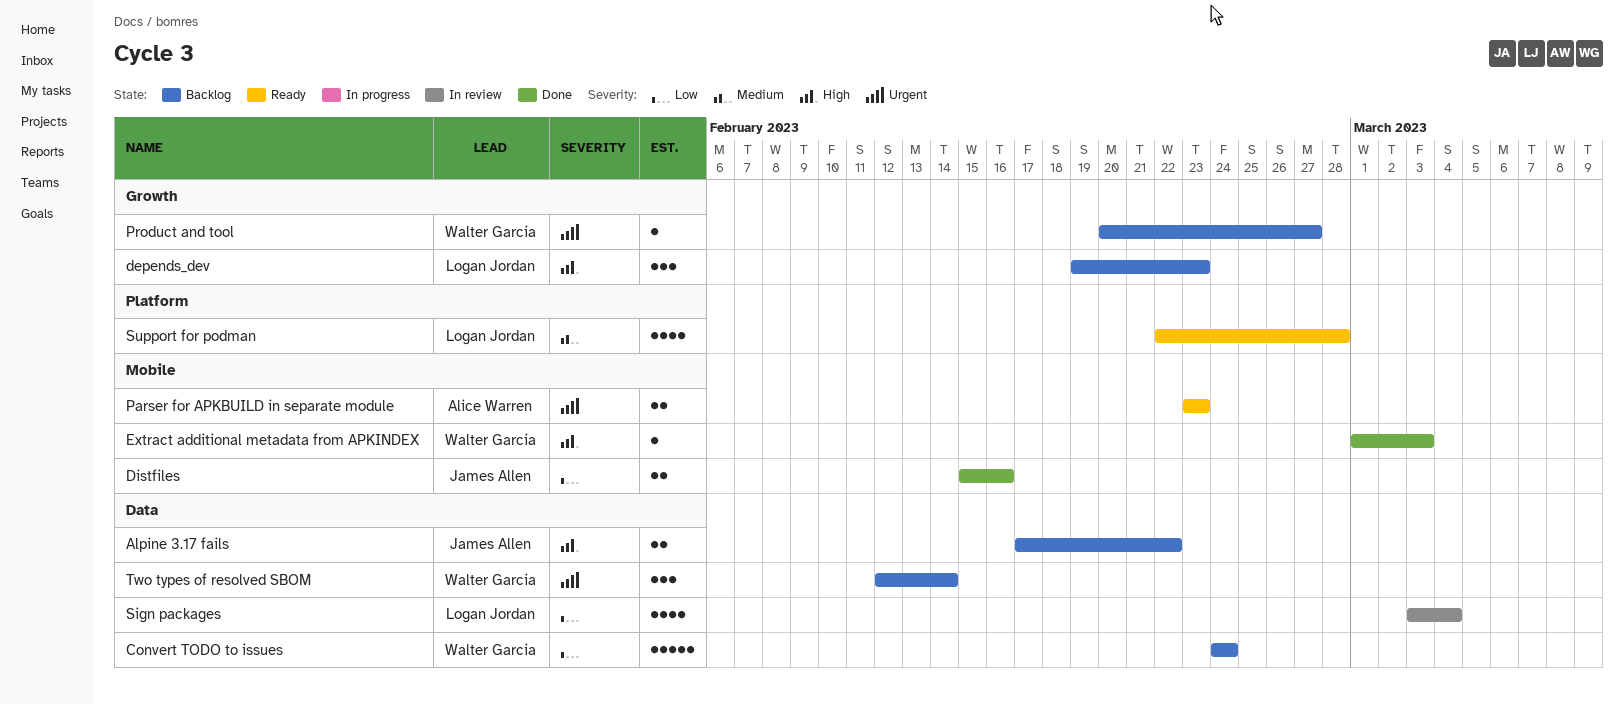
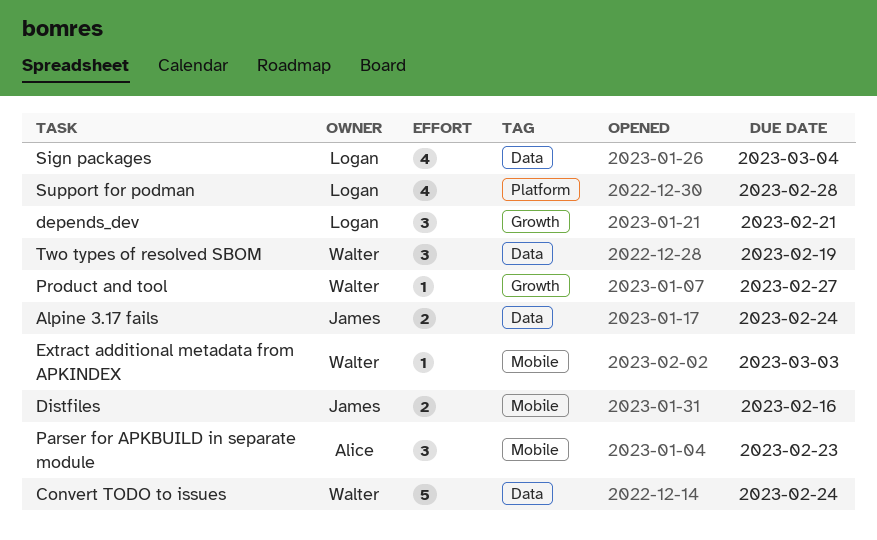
Alpine 3.17 fails, due: Feb 22 -> Feb 24
depends_dev, due: Feb 23 -> Feb 21
Parser for APKBUILD in separate module, estimate: 2 -> 3
Two types of resolved SBOM, due: Feb 14 -> Feb 19

